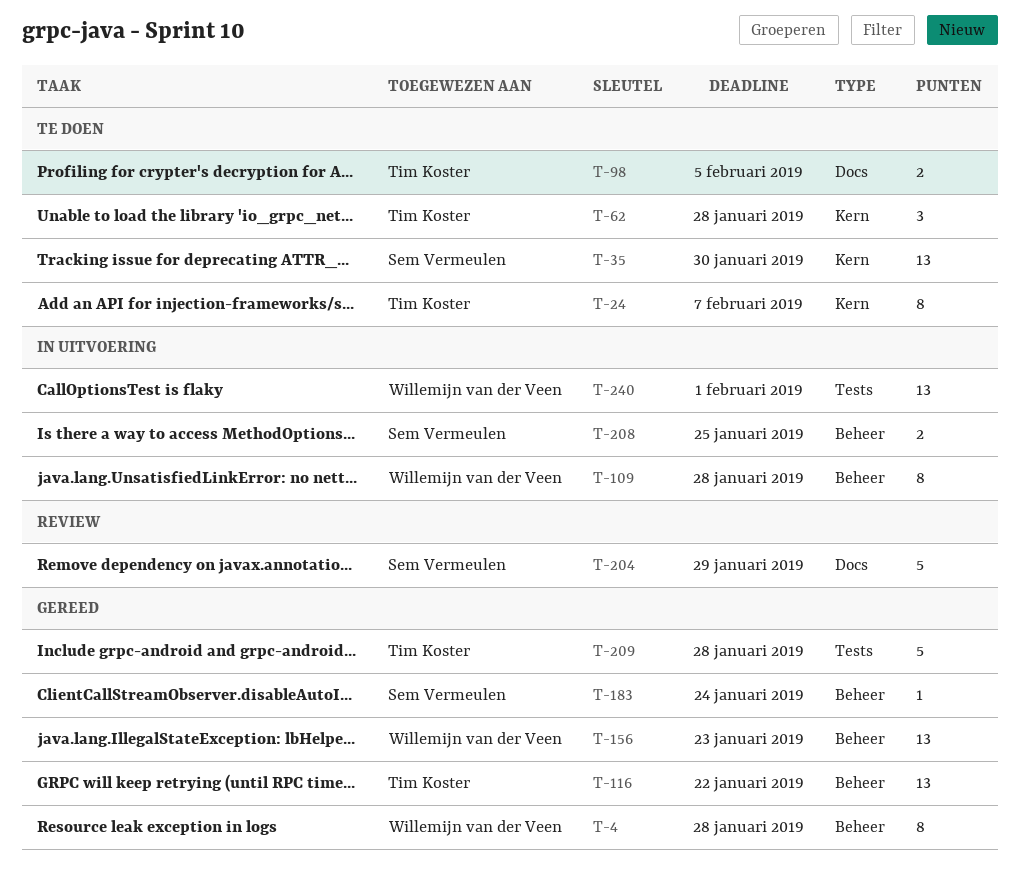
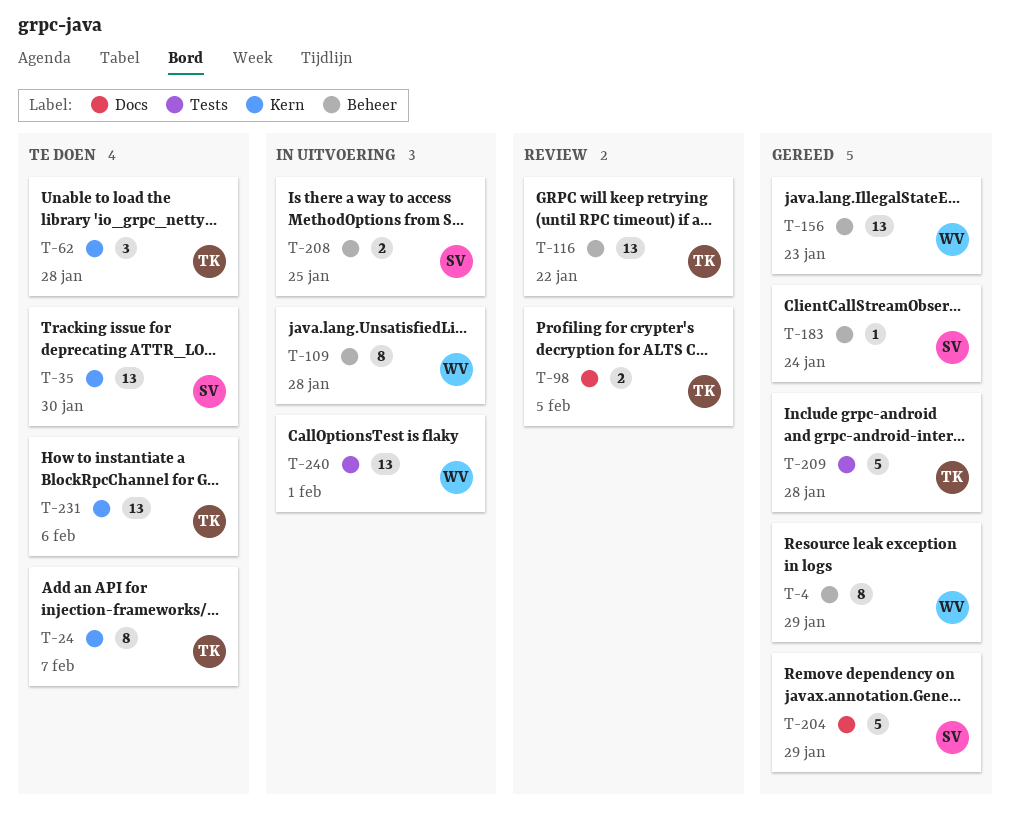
T-4, due: Jan 28 -> Jan 29
T-98, status: Te doen -> Review
T-116, status: Gereed -> Review
T-204, status: Review -> Gereed
T-231: none -> present

